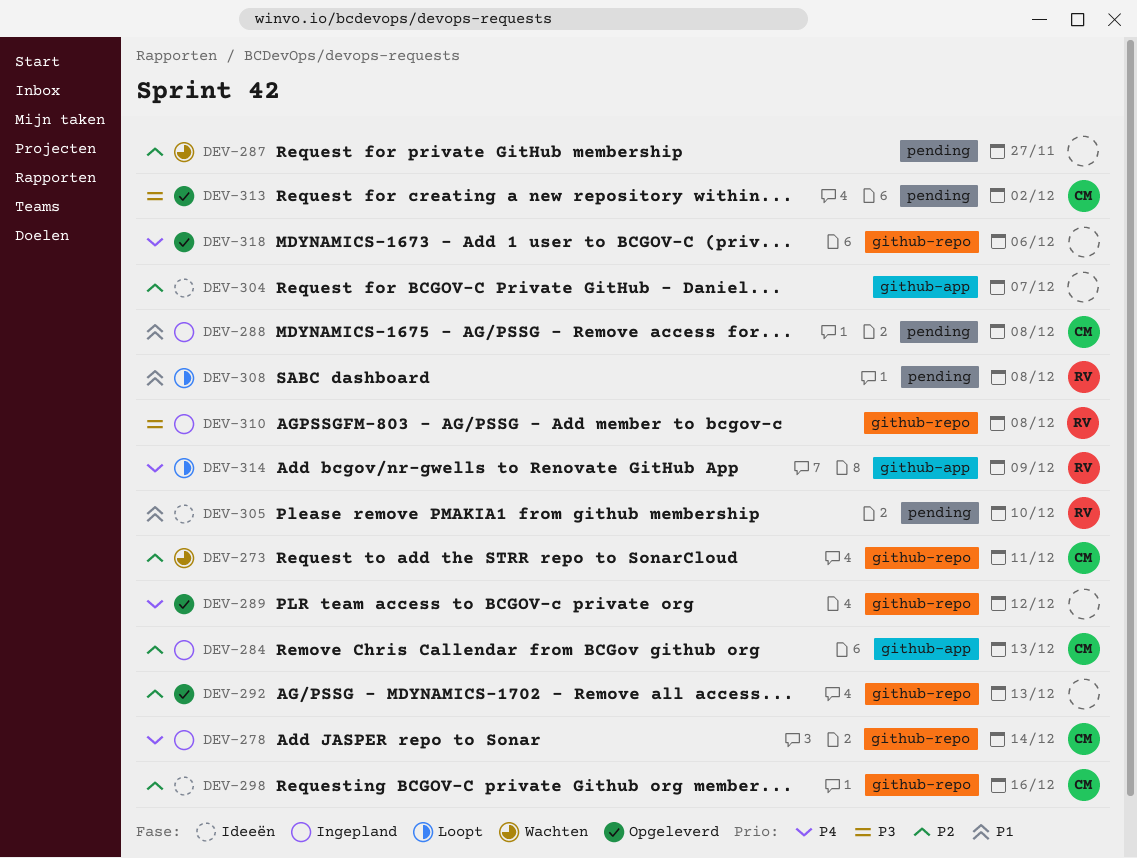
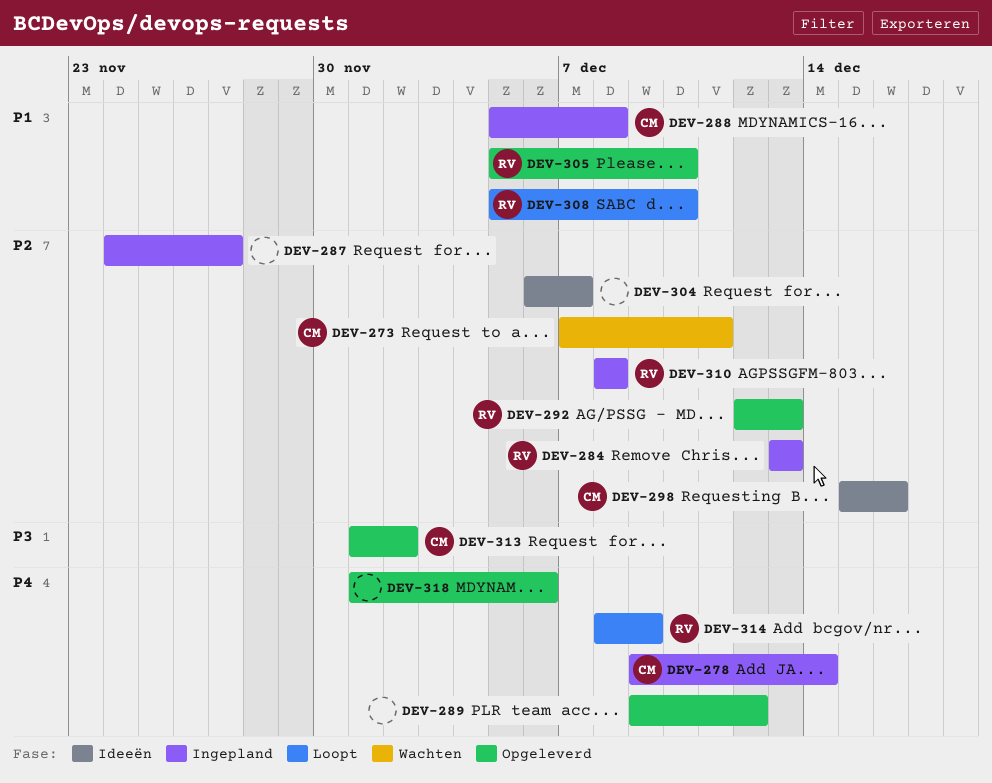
DEV-284, owner: CM -> RV
DEV-287, status: Wachten -> Ingepland
DEV-292, owner: none -> RV
DEV-305, status: Ideeën -> Opgeleverd
DEV-308, due: Dec 8 -> Dec 10
DEV-310, priority: P3 -> P2

